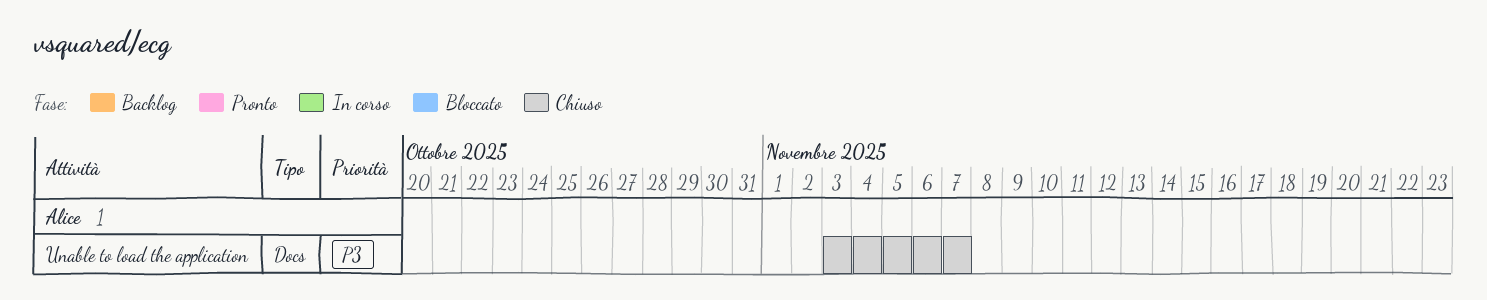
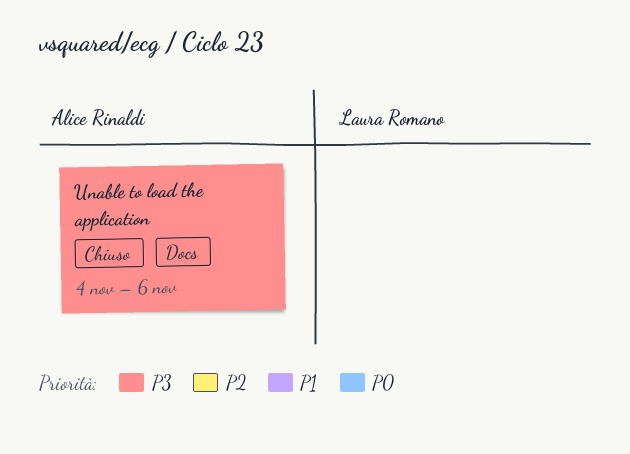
Unable to load the application, start: Nov 3 -> Nov 4
Unable to load the application, due: Nov 7 -> Nov 6

